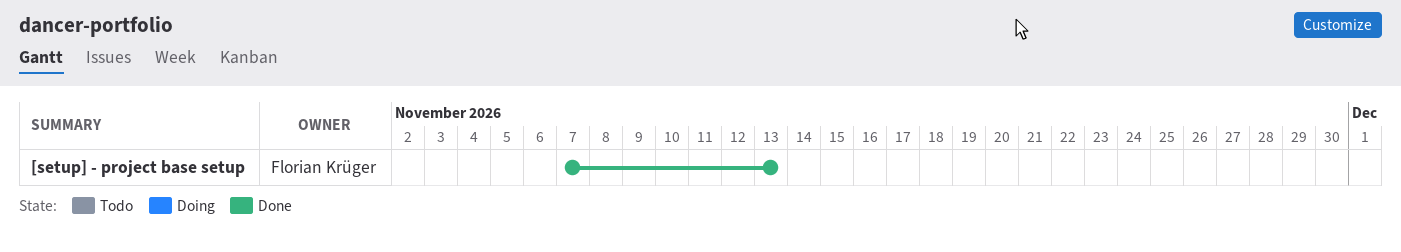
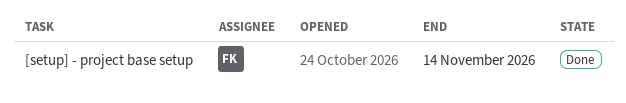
[setup] - project base setup, due: Nov 13 -> Nov 14

